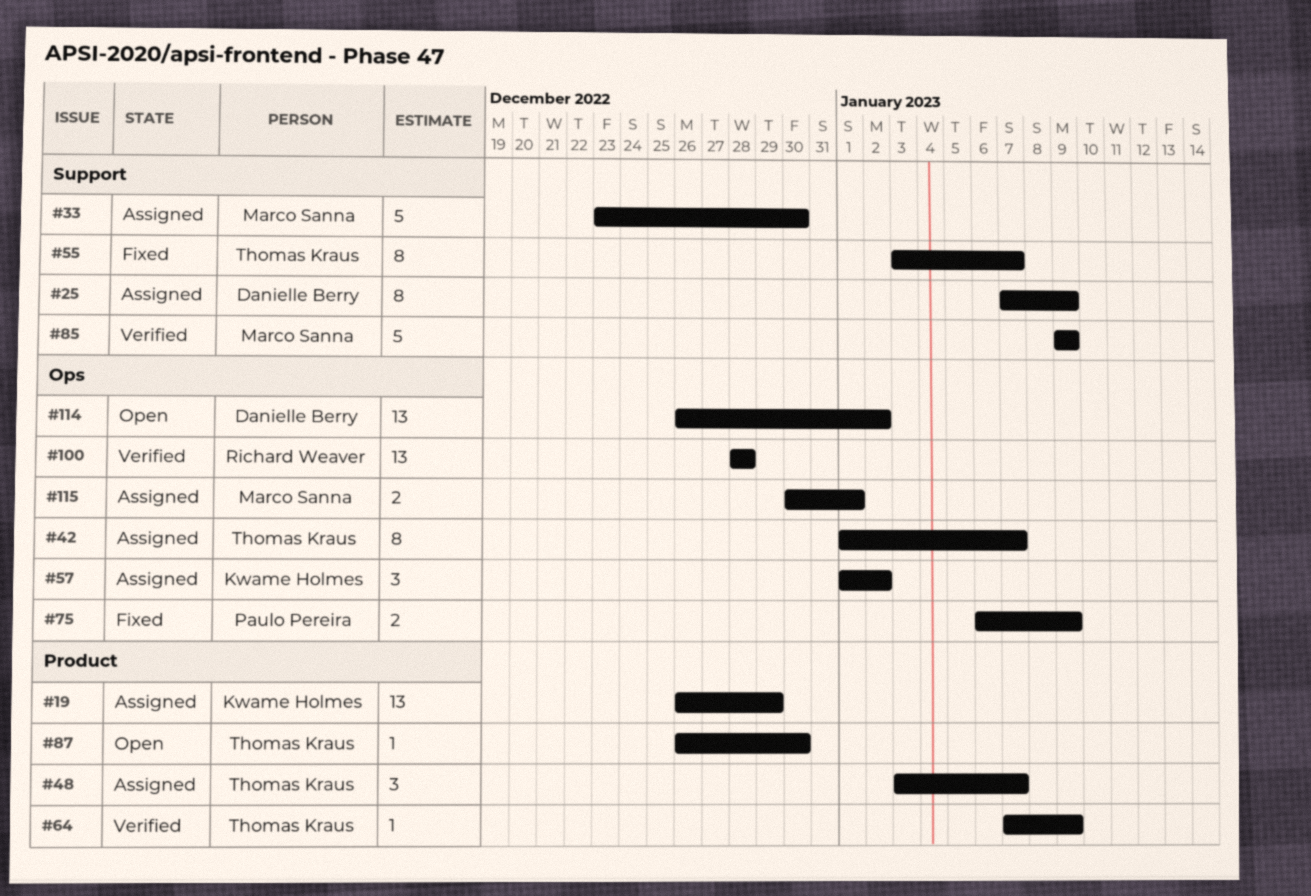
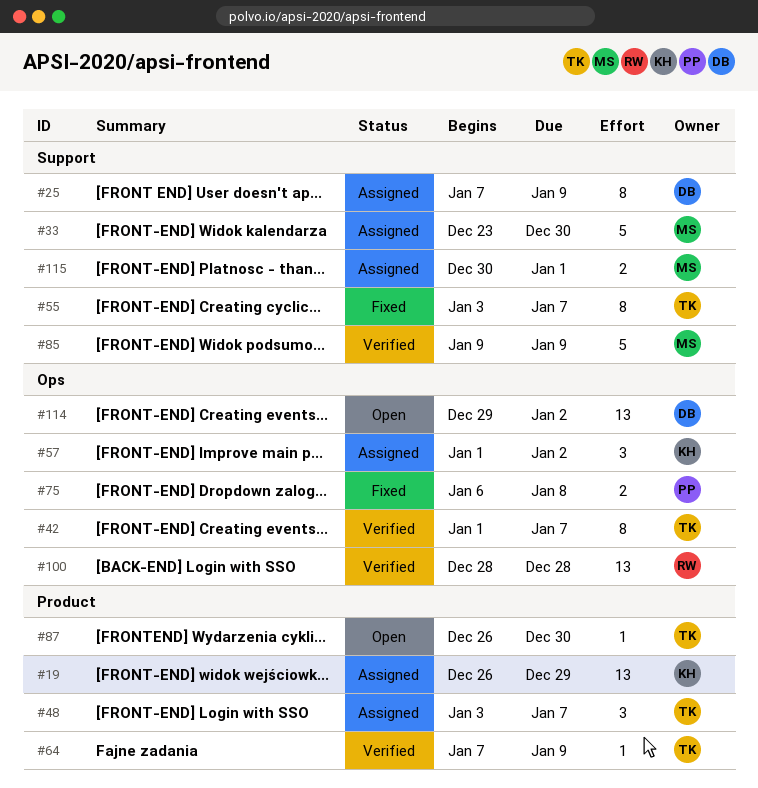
#42, status: Assigned -> Verified
#75, due: Jan 9 -> Jan 8
#114, start: Dec 26 -> Dec 29
#115, label: Ops -> Support

